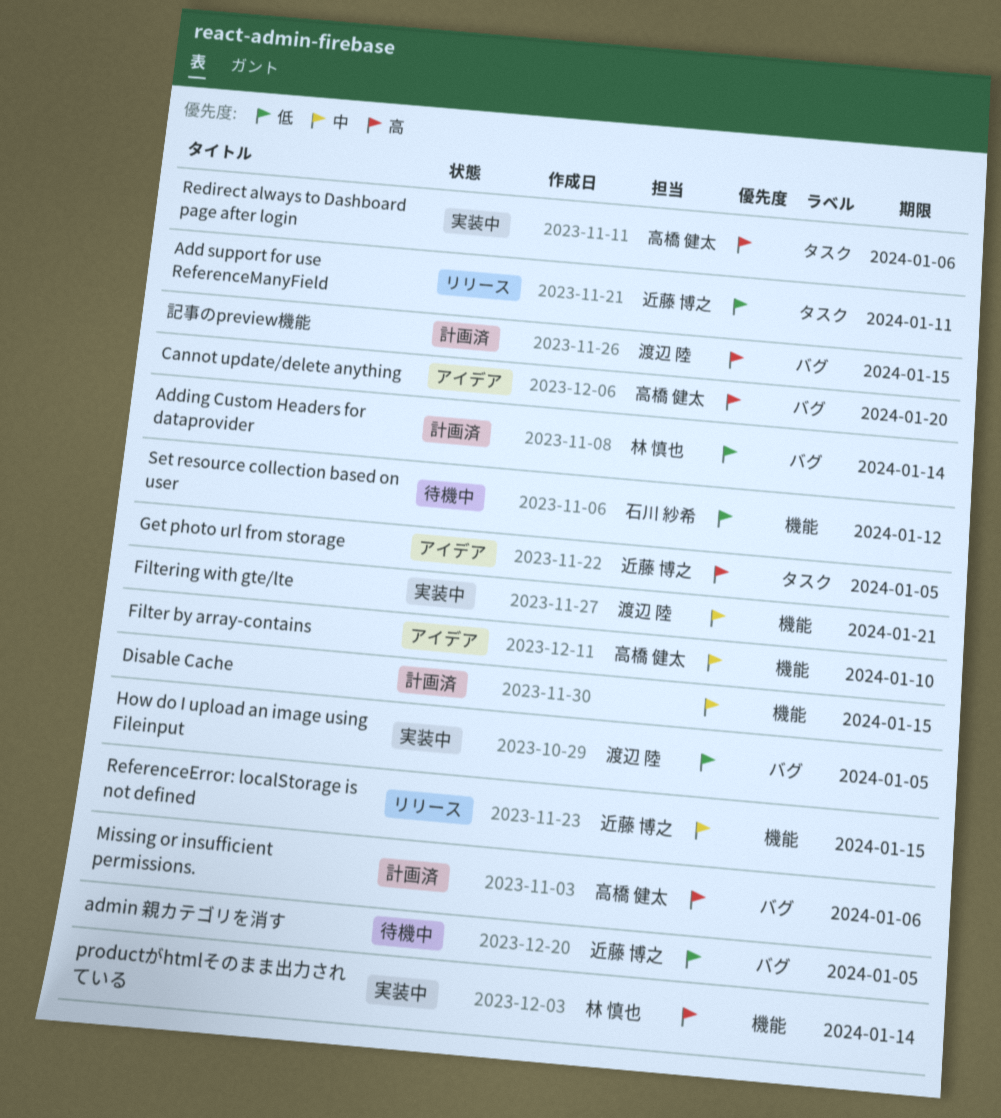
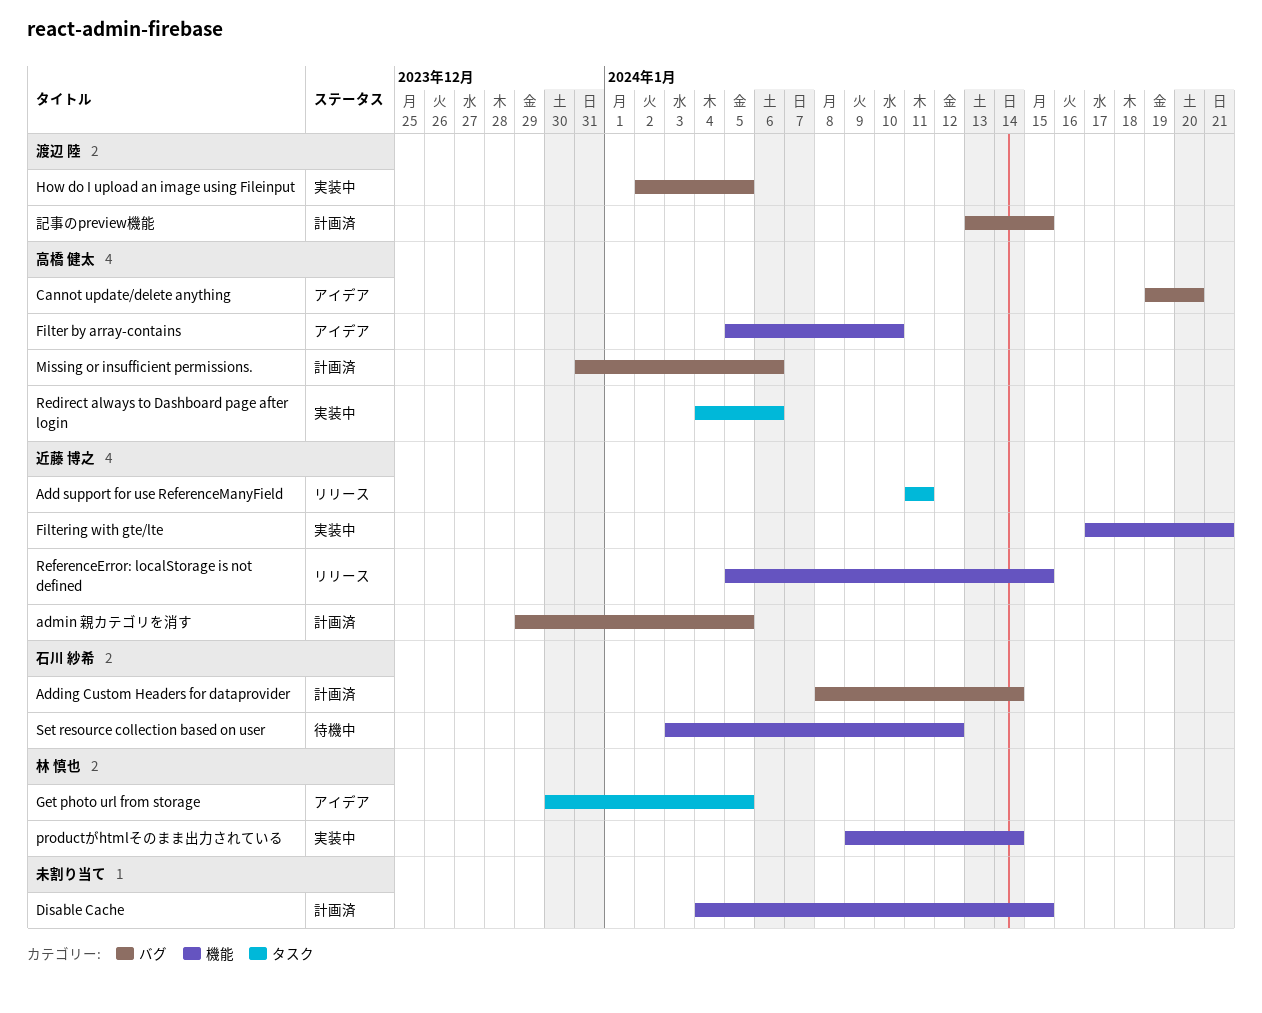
Adding Custom Headers for dataprovider, owner: 林 慎也 -> 石川 紗希
admin 親カテゴリを消す, status: 待機中 -> 計画済
Filtering with gte/lte, owner: 渡辺 陸 -> 近藤 博之
Get photo url from storage, owner: 近藤 博之 -> 林 慎也

